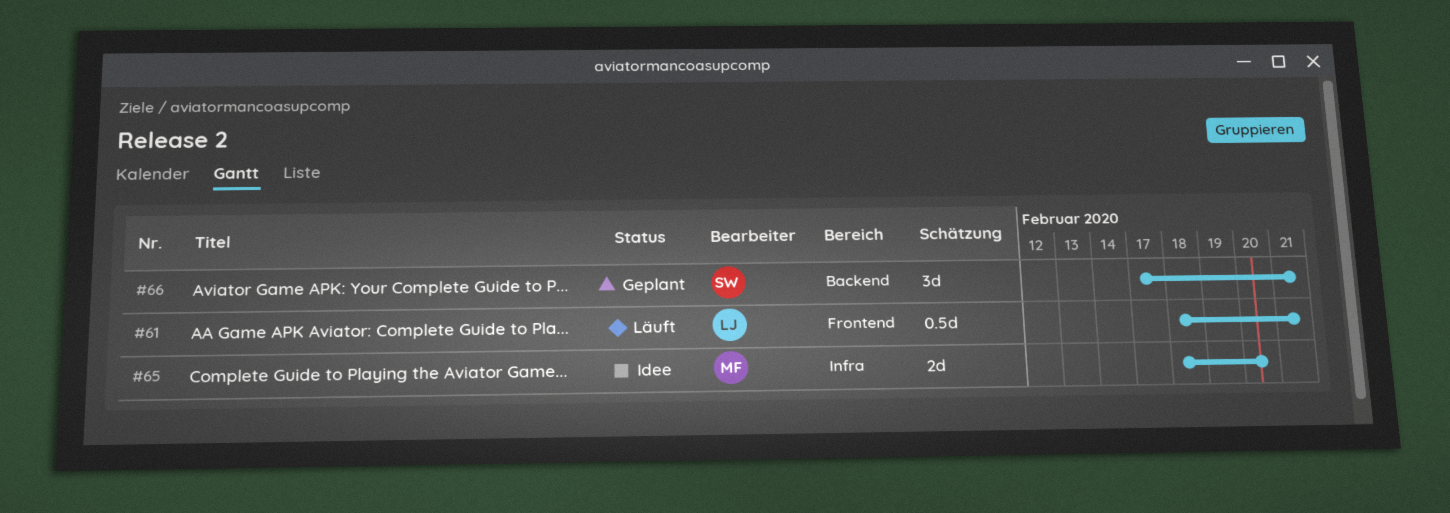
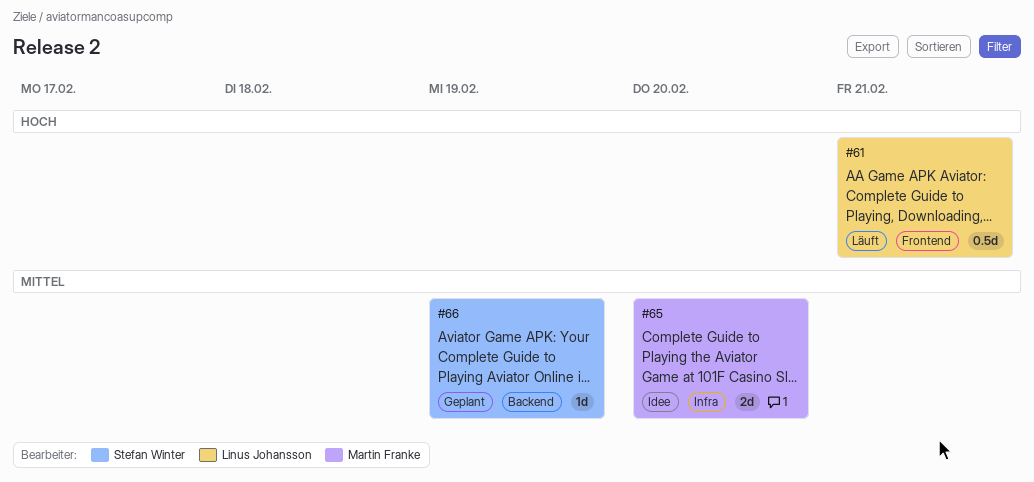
#66, estimate: 3d -> 1d
#66, due: Feb 21 -> Feb 19

